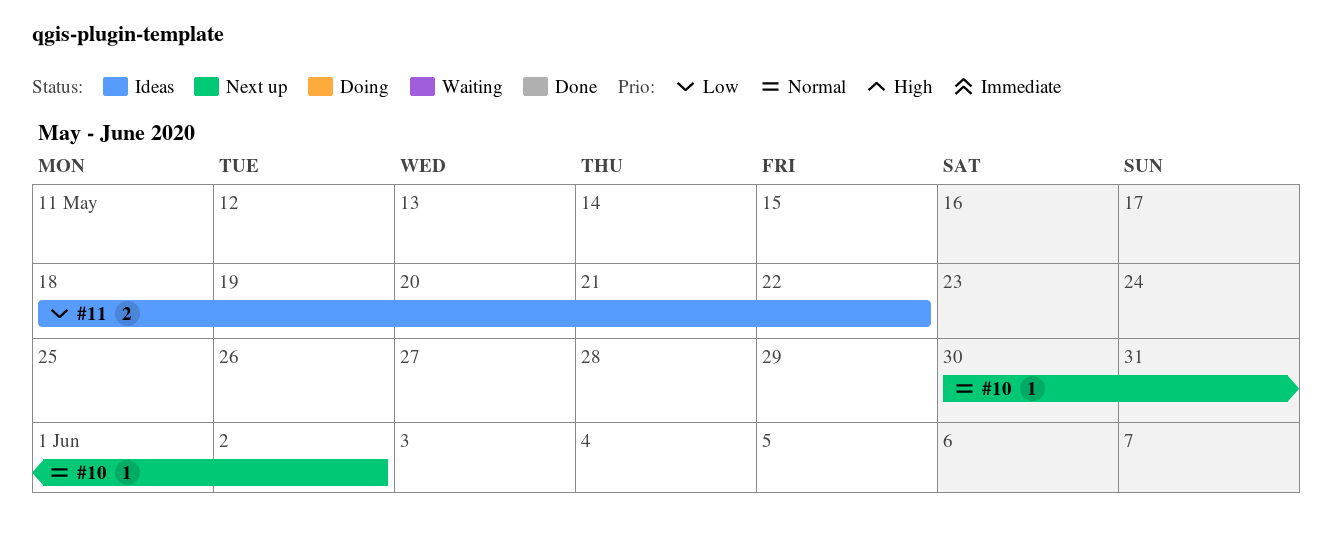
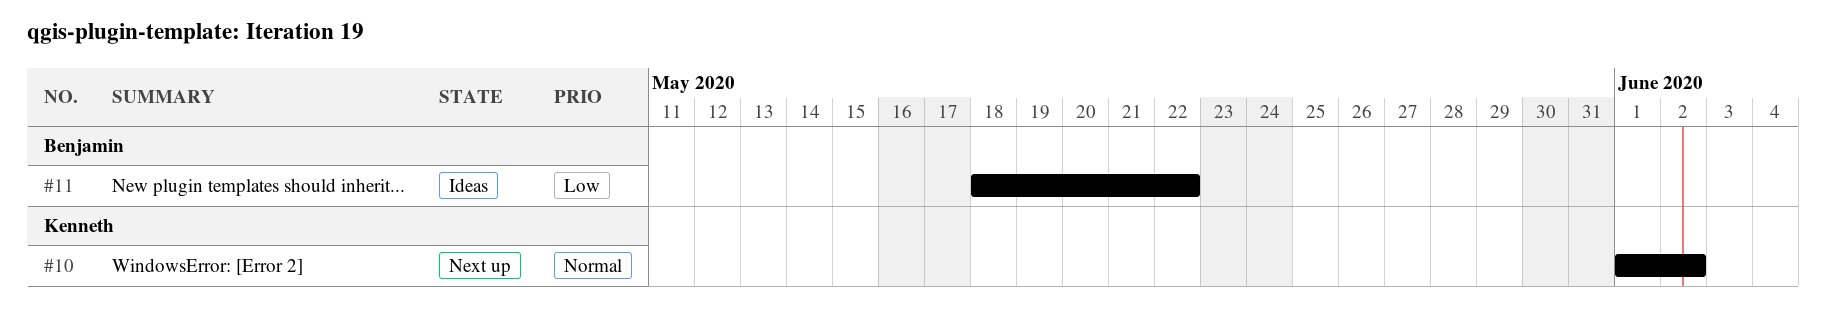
#10, start: May 30 -> Jun 1

